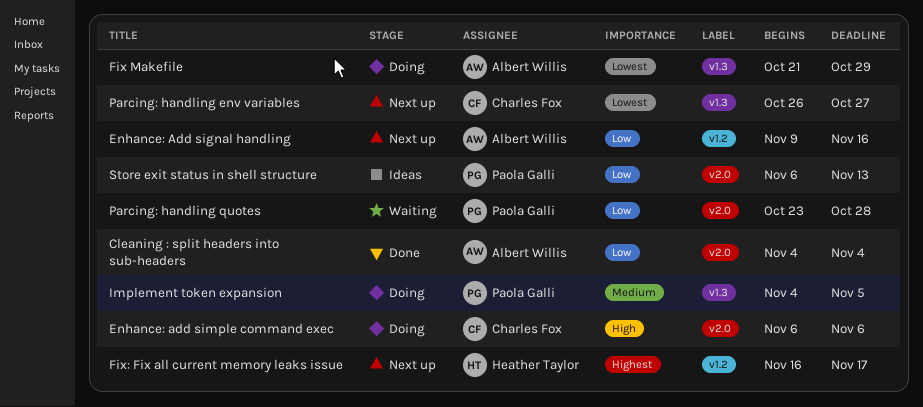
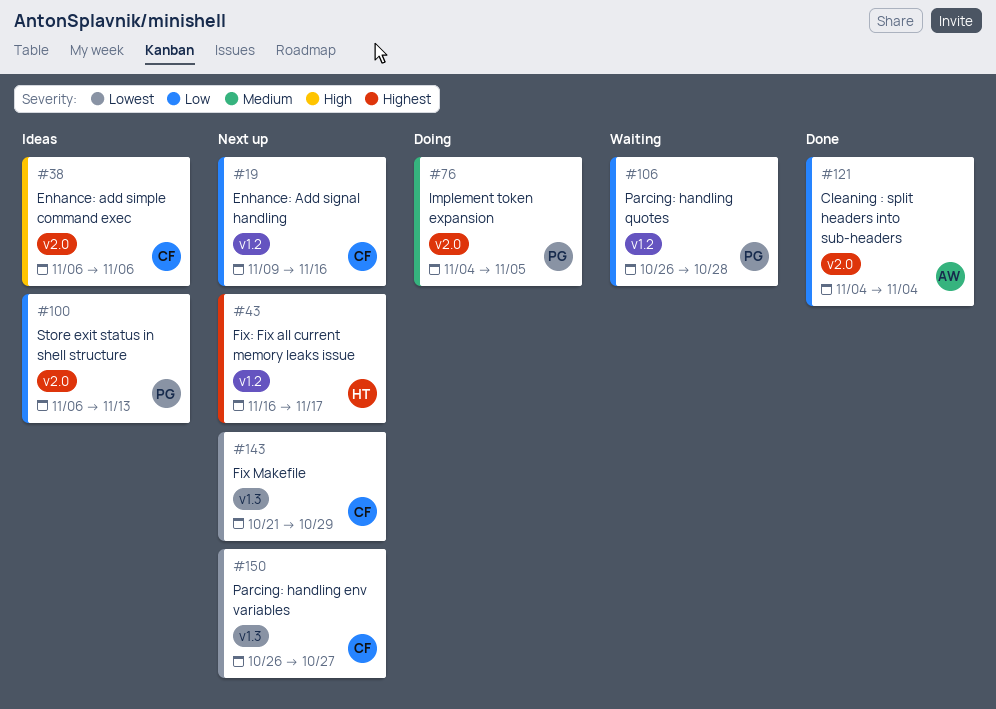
Enhance: Add signal handling, owner: Albert Willis -> Charles Fox
Enhance: add simple command exec, status: Doing -> Ideas
Fix Makefile, status: Doing -> Next up
Fix Makefile, owner: Albert Willis -> Charles Fox
Implement token expansion, label: v1.3 -> v2.0
Parcing: handling quotes, label: v2.0 -> v1.2
Parcing: handling quotes, start: Oct 23 -> Oct 26

